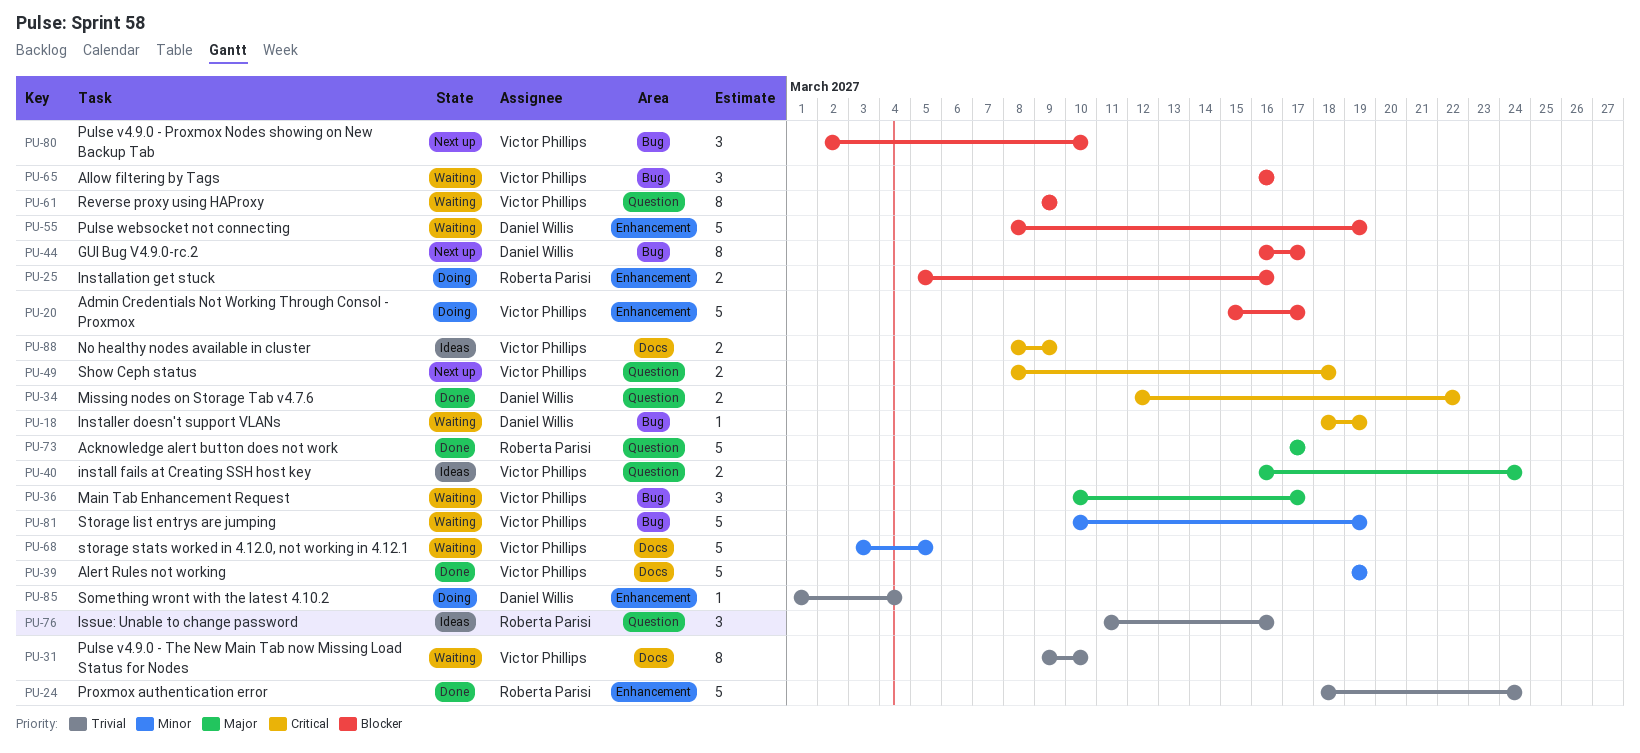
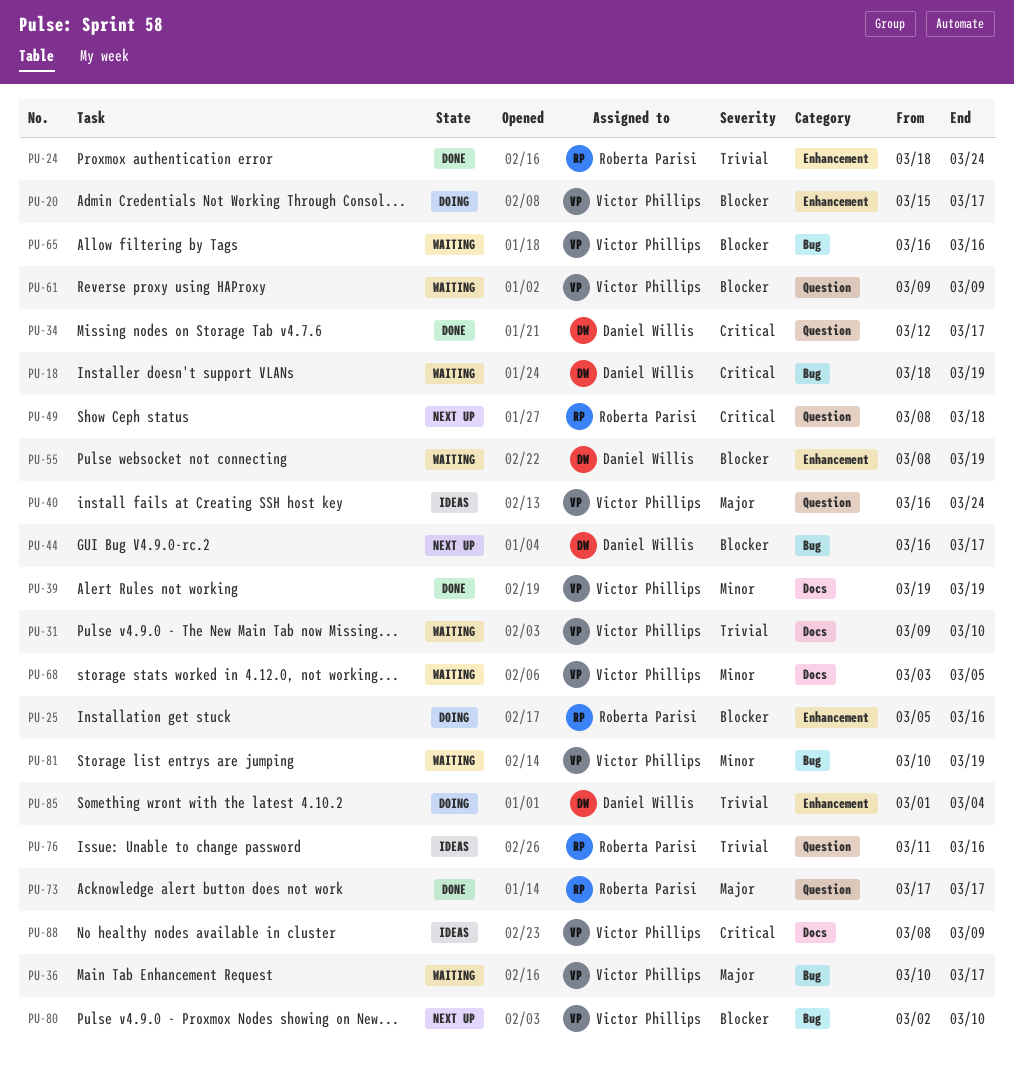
PU-34, due: Mar 22 -> Mar 17
PU-49, owner: Victor Phillips -> Roberta Parisi

